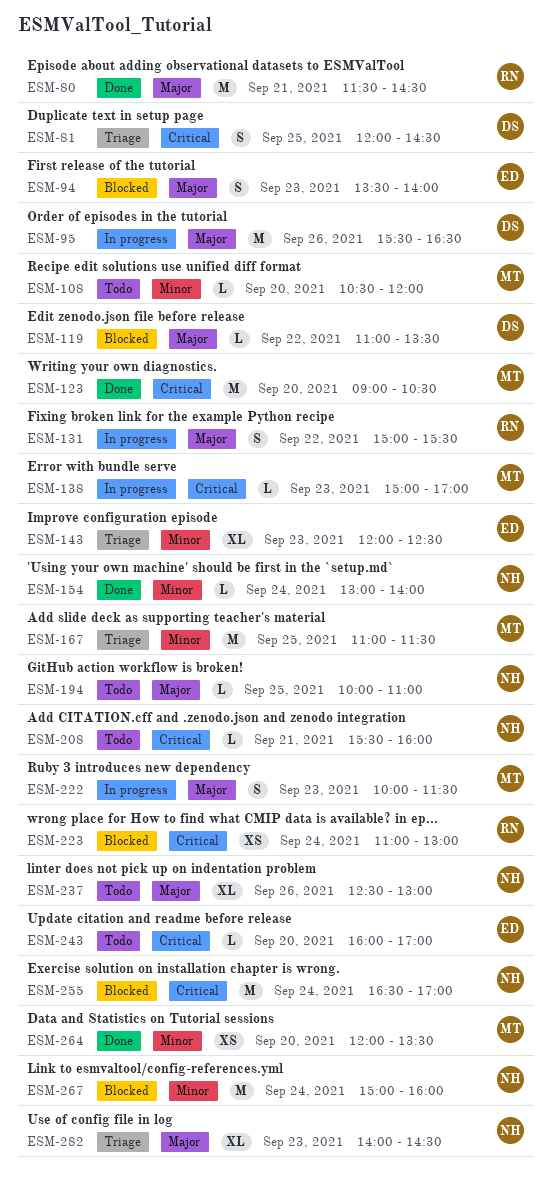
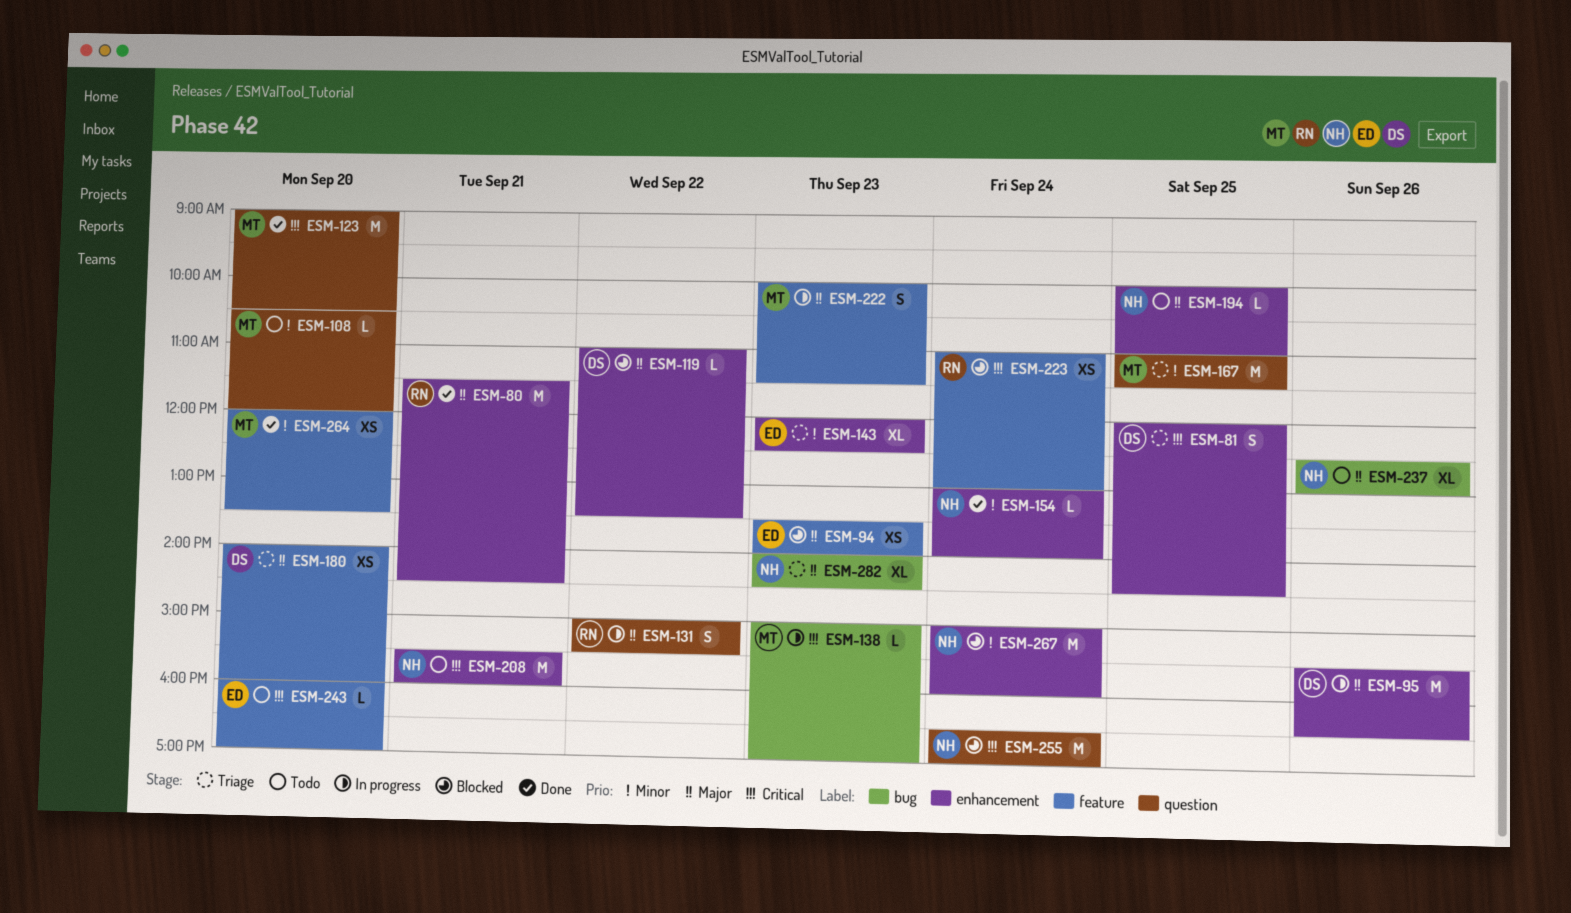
ESM-94, estimate: S -> XS
ESM-180: none -> present
ESM-208, estimate: L -> M

